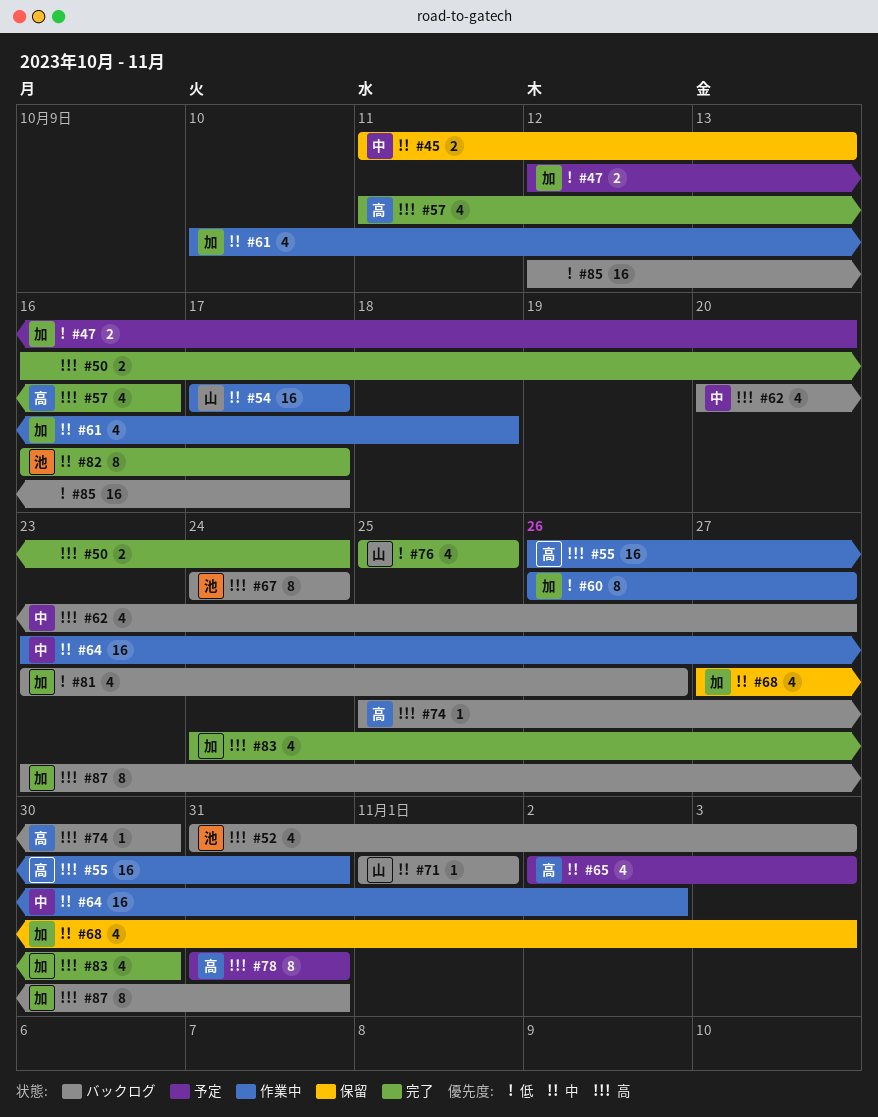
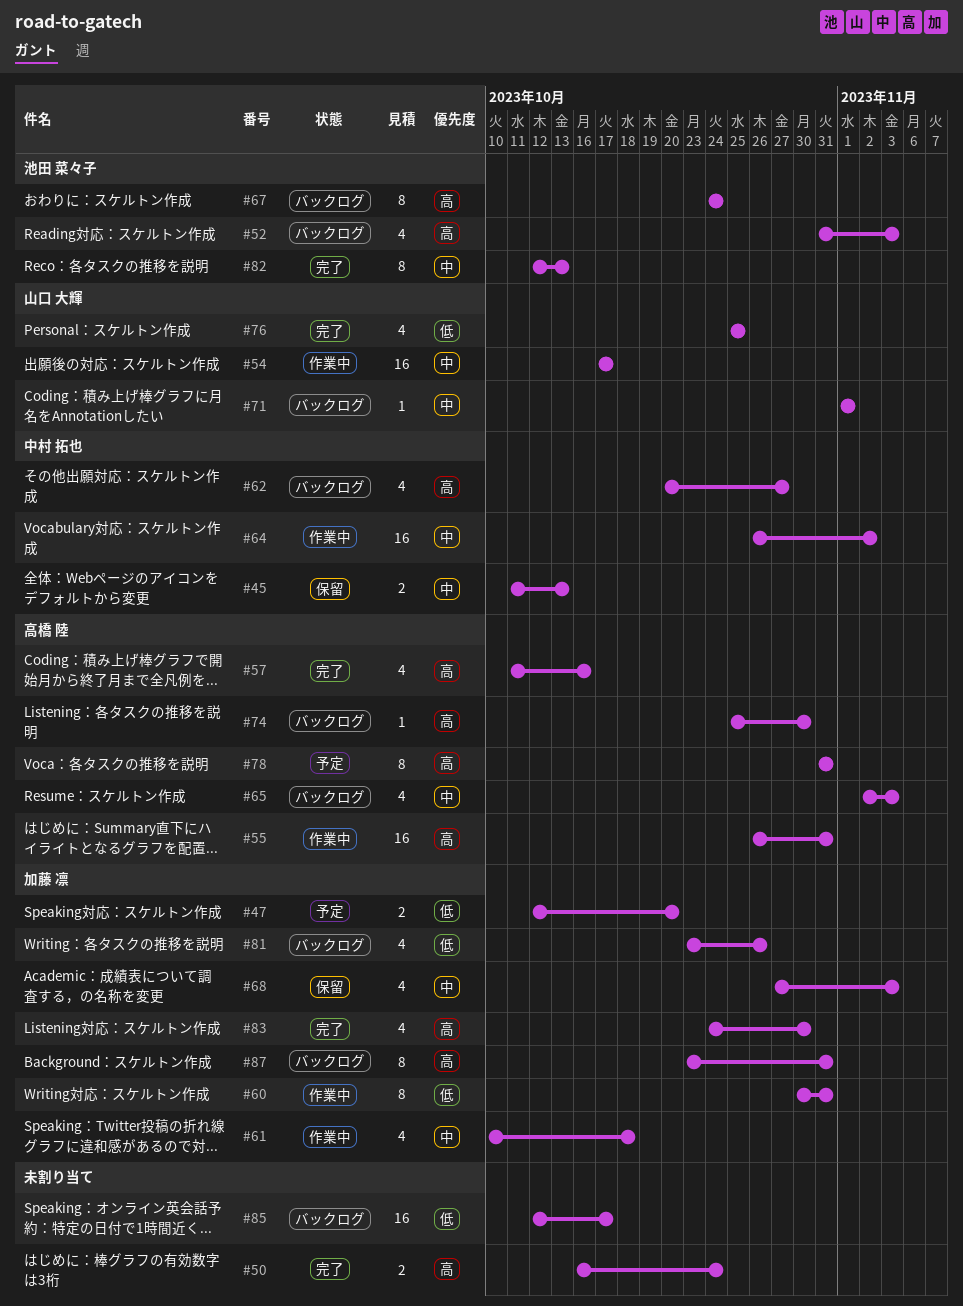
#60, start: Oct 26 -> Oct 30
#60, due: Oct 27 -> Oct 31
#64, start: Oct 23 -> Oct 26
#65, status: 予定 -> バックログ
#82, start: Oct 16 -> Oct 12
#82, due: Oct 17 -> Oct 13

